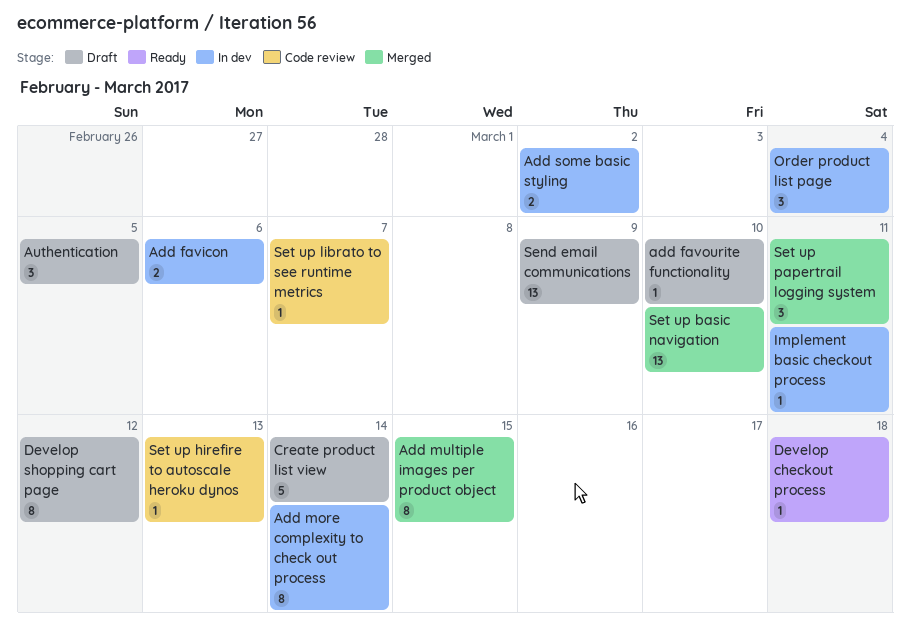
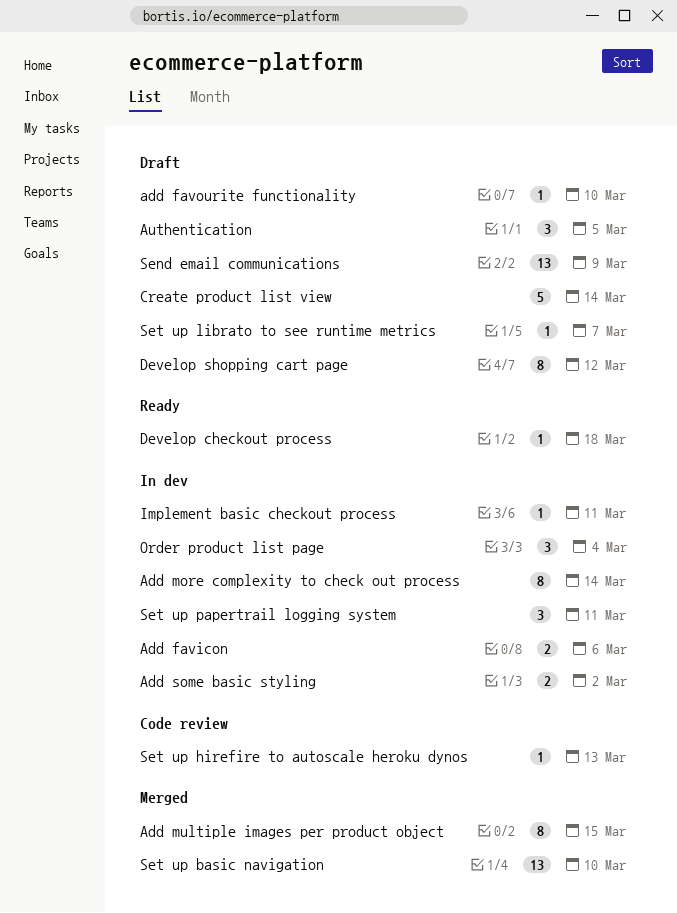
Set up librato to see runtime metrics, status: Code review -> Draft
Set up papertrail logging system, status: Merged -> In dev

